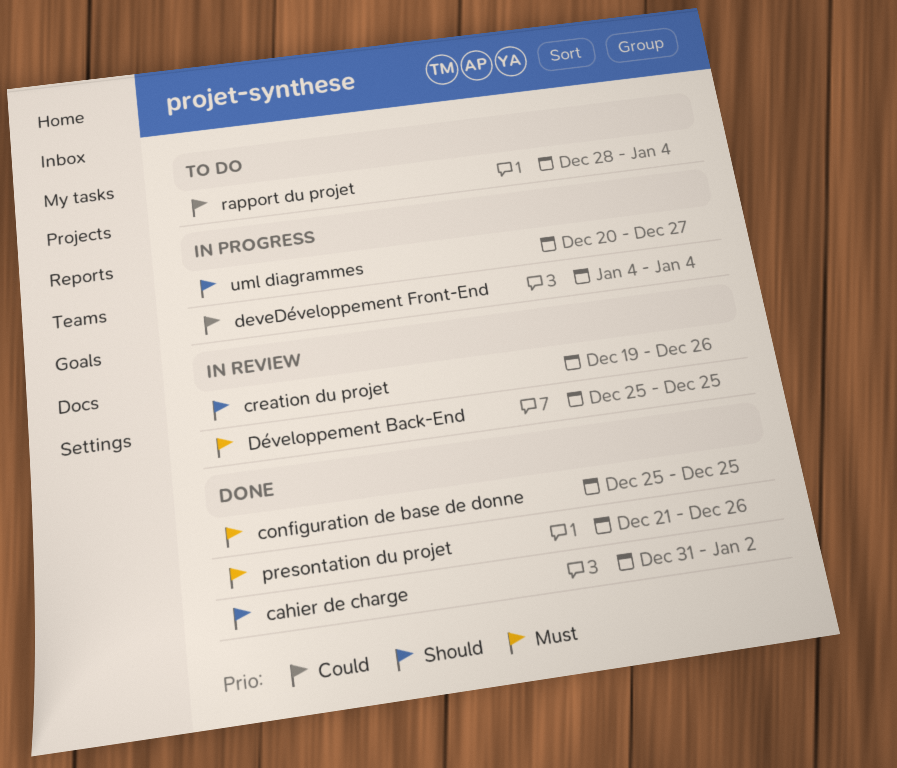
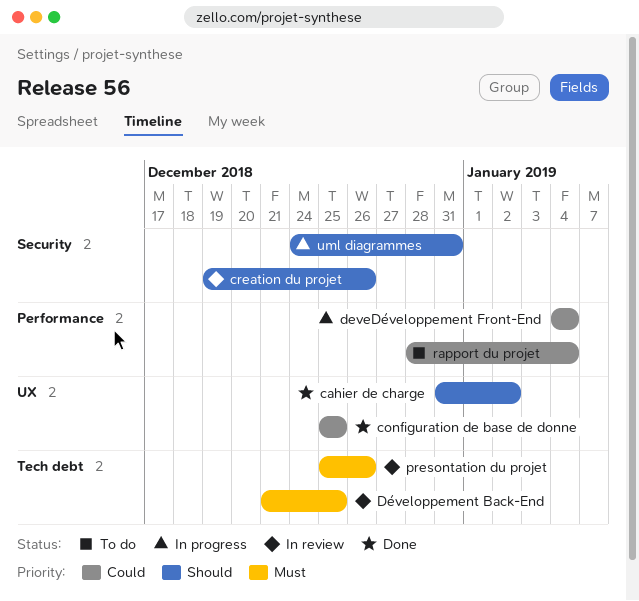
configuration de base de donne, priority: Must -> Could
Développement Back-End, start: Dec 25 -> Dec 21
presontation du projet, status: Done -> In review
presontation du projet, start: Dec 21 -> Dec 25
uml diagrammes, start: Dec 20 -> Dec 24
uml diagrammes, due: Dec 27 -> Dec 31

